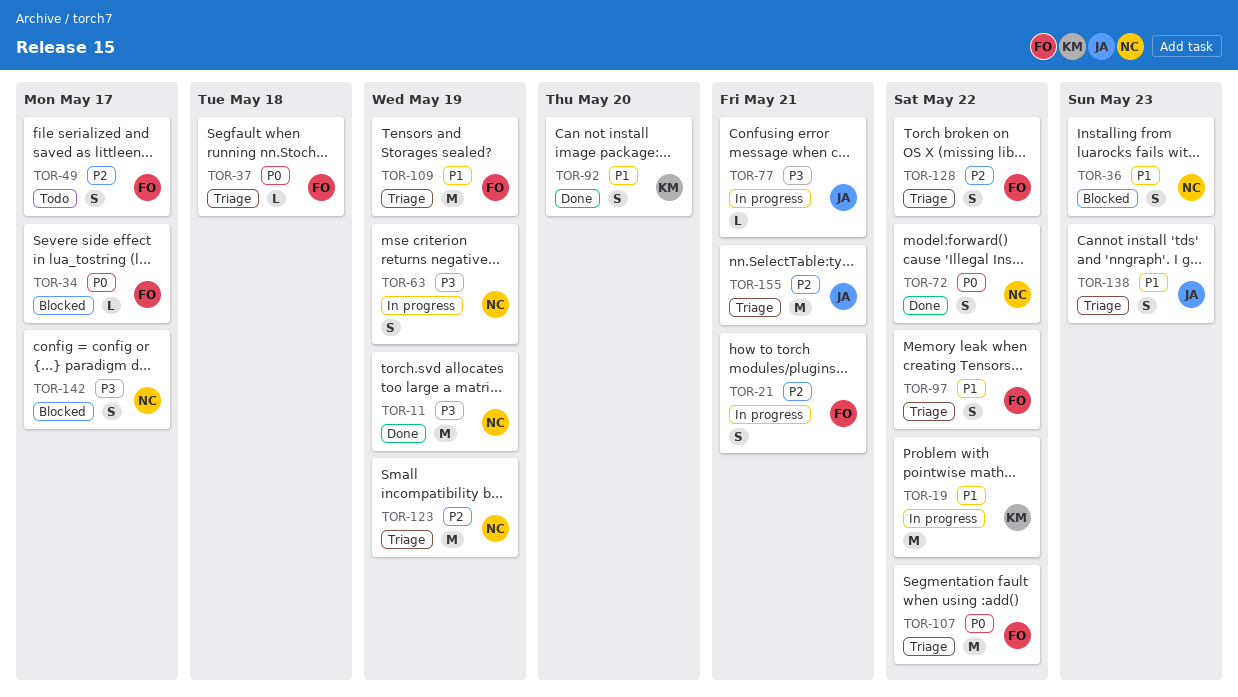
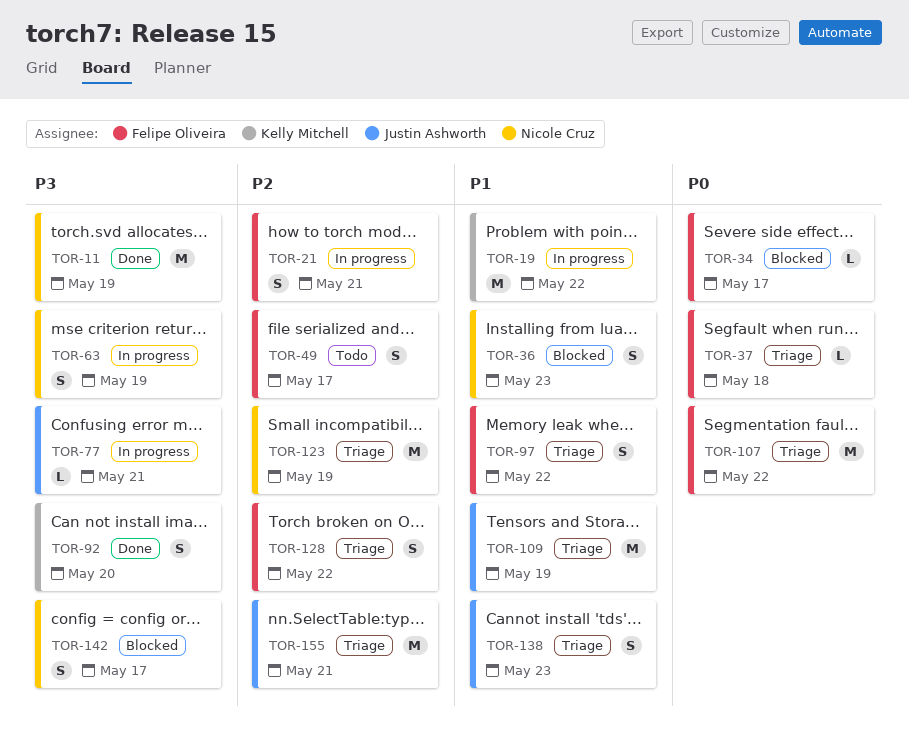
TOR-72: present -> none
TOR-92, priority: P1 -> P3
TOR-109, owner: Felipe Oliveira -> Justin Ashworth

